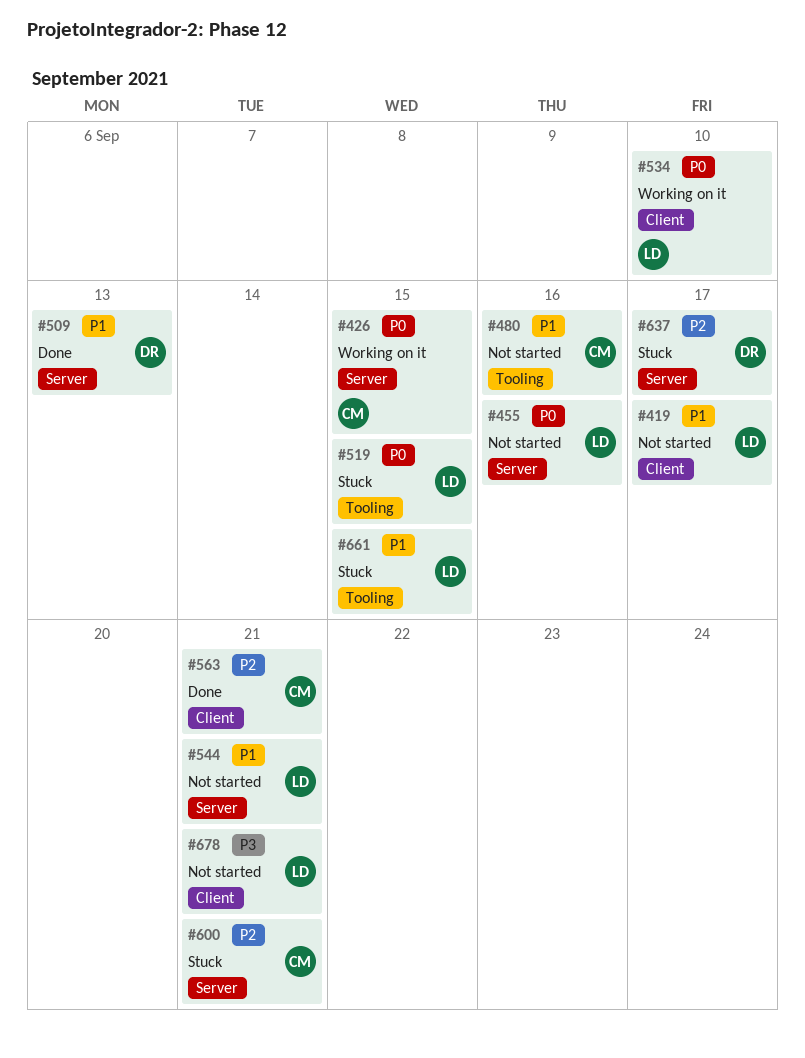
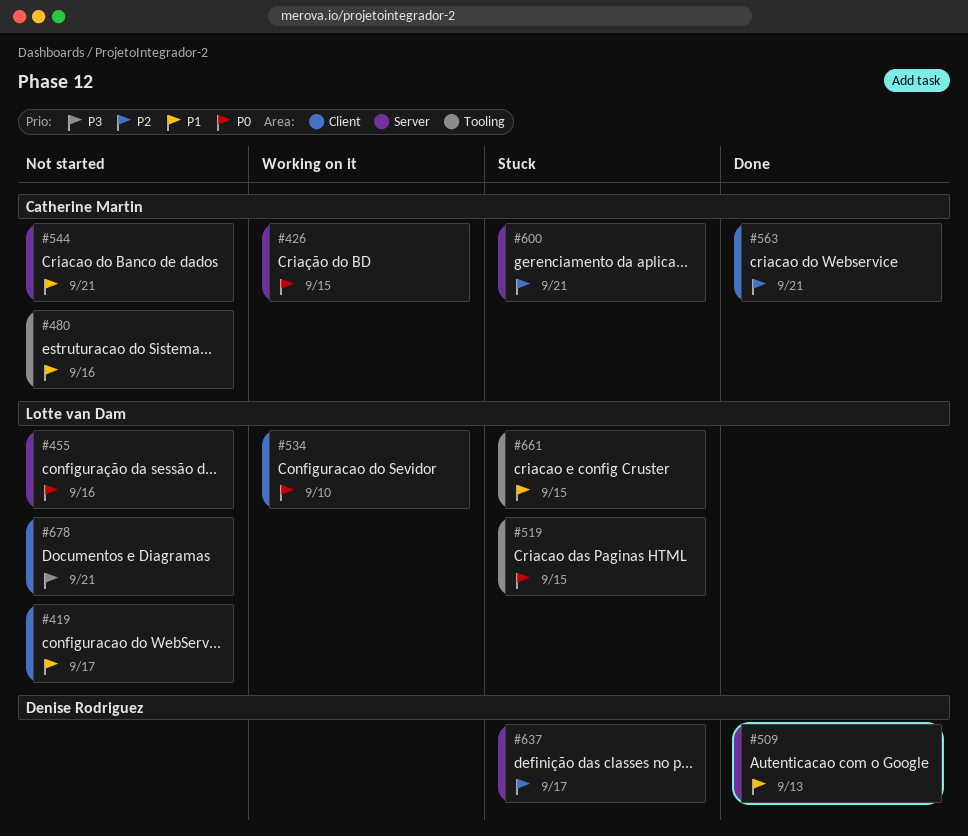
#544, owner: Lotte van Dam -> Catherine Martin

